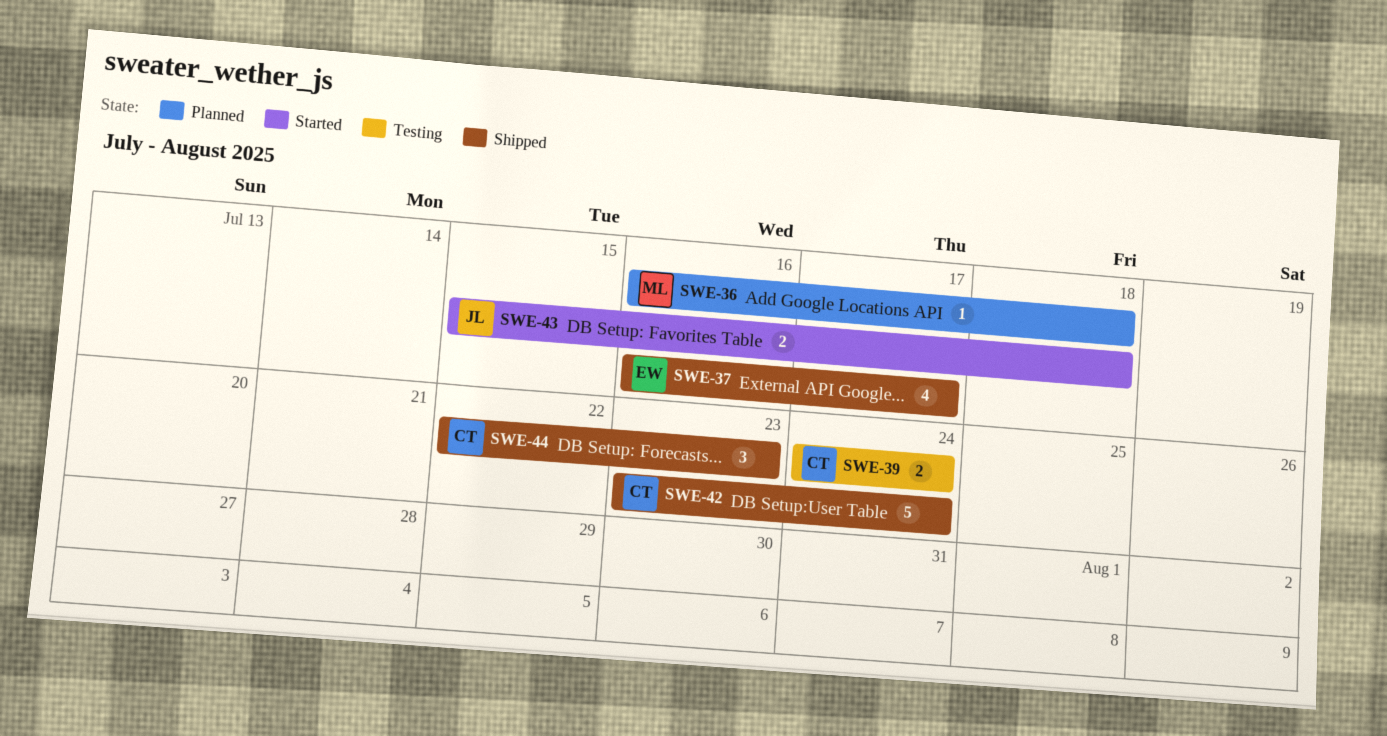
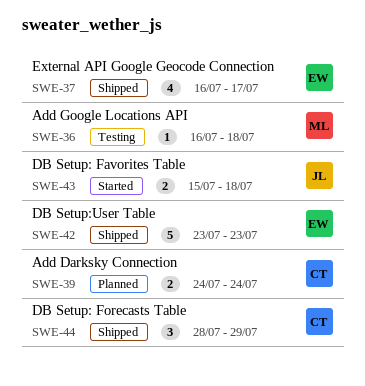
SWE-36, status: Planned -> Testing
SWE-39, status: Testing -> Planned
SWE-42, owner: CT -> EW
SWE-42, due: Jul 24 -> Jul 23
SWE-44, start: Jul 22 -> Jul 28
SWE-44, due: Jul 23 -> Jul 29

